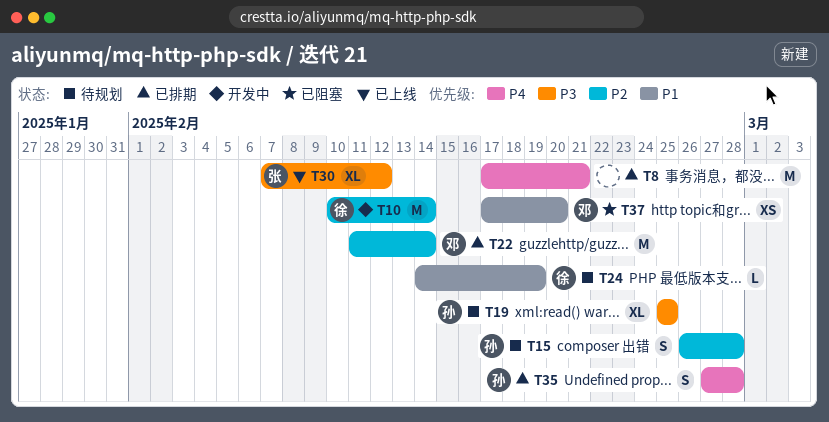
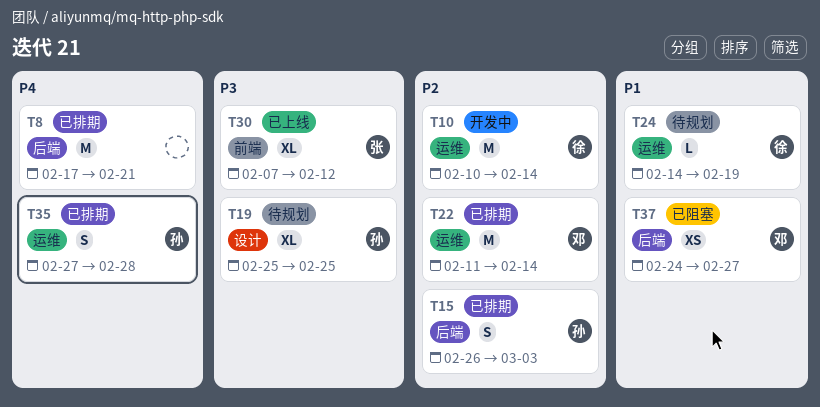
T15, status: 待规划 -> 已排期
T15, due: Feb 28 -> Mar 3
T37, start: Feb 17 -> Feb 24
T37, due: Feb 20 -> Feb 27

